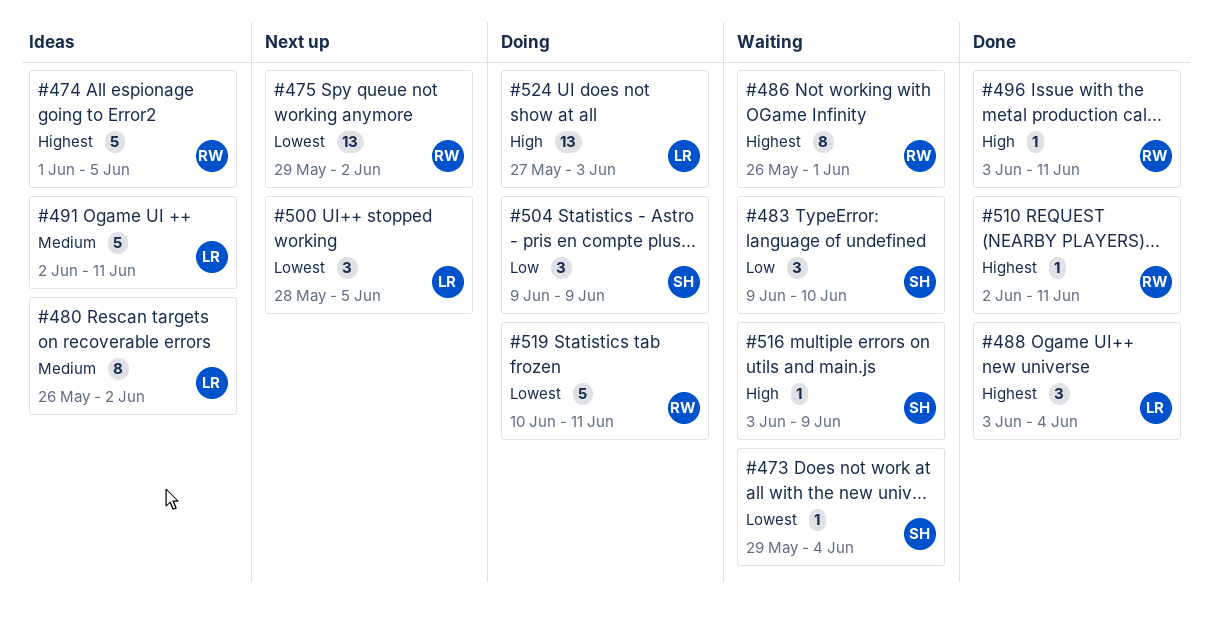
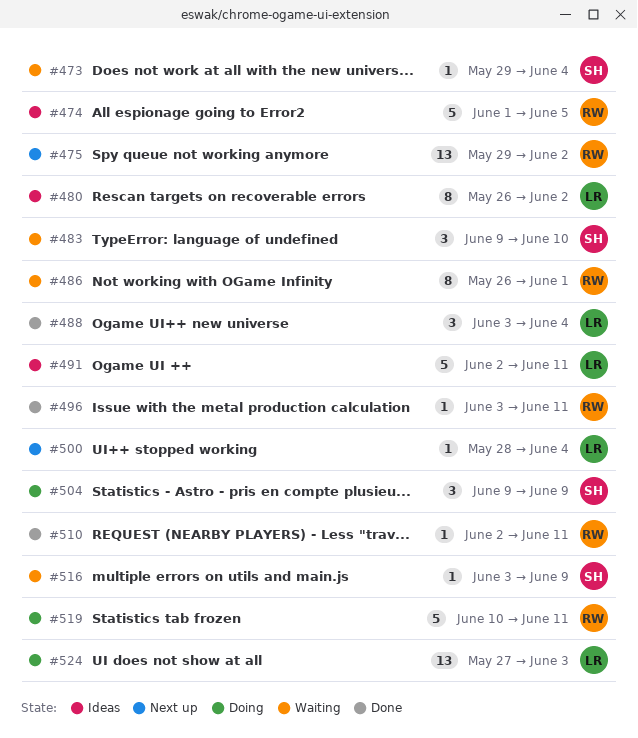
#500, estimate: 3 -> 1
#500, due: Jun 5 -> Jun 4

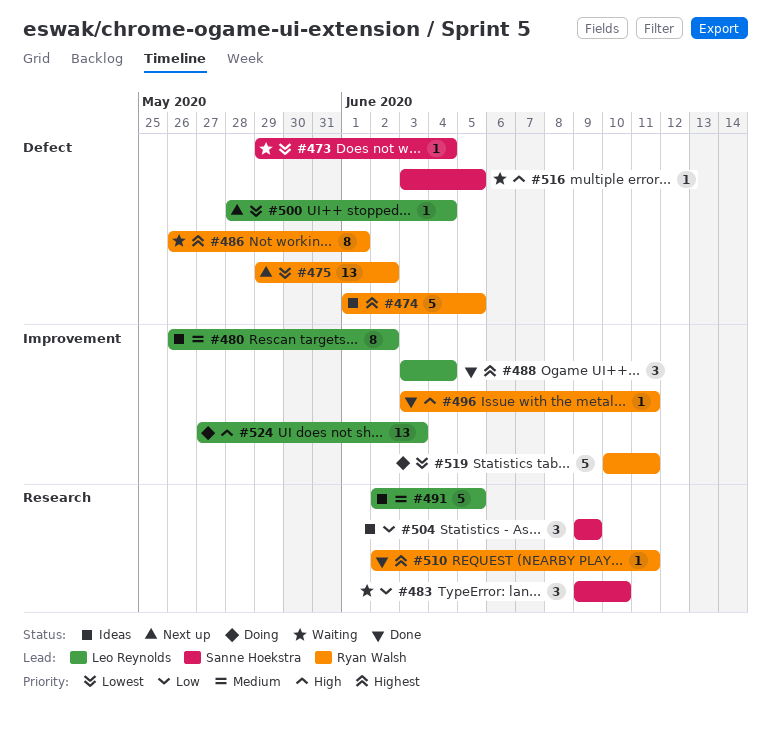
#491, due: Jun 11 -> Jun 5
#504, status: Doing -> Ideas
#516, due: Jun 9 -> Jun 5

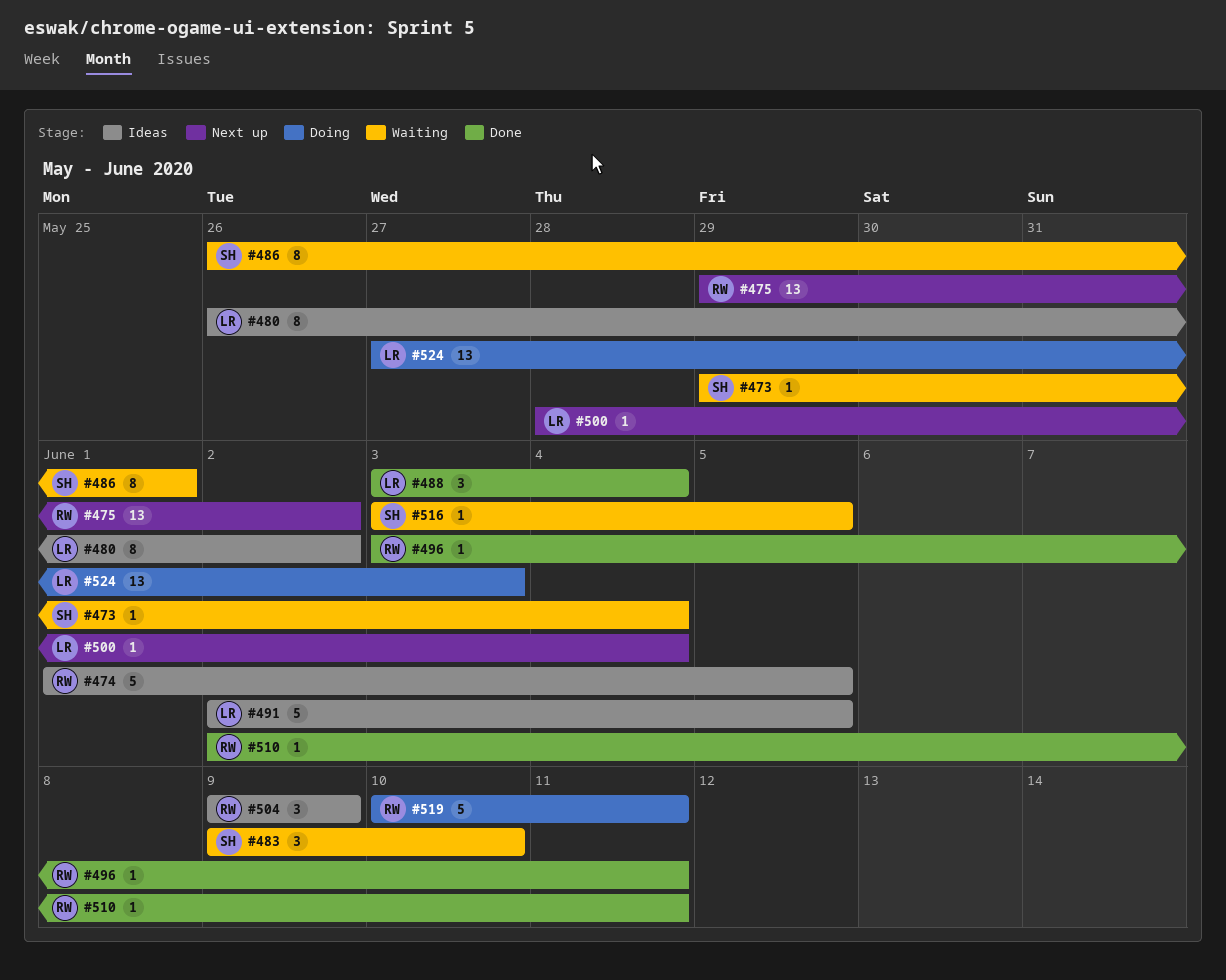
#486, owner: Ryan Walsh -> Sanne Hoekstra
#504, owner: Sanne Hoekstra -> Ryan Walsh

